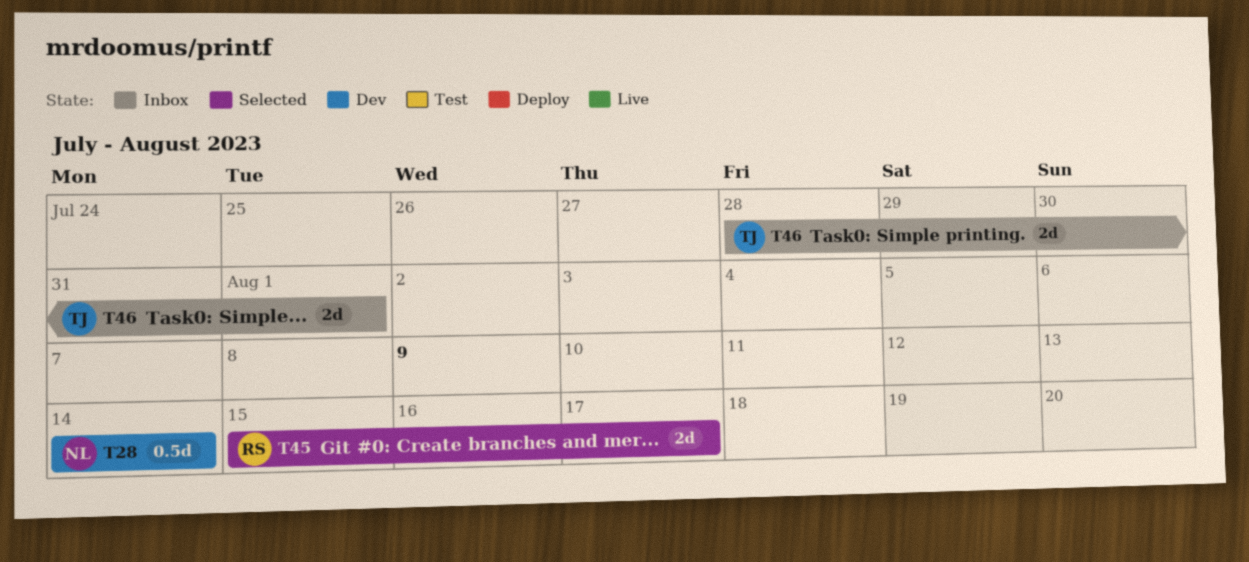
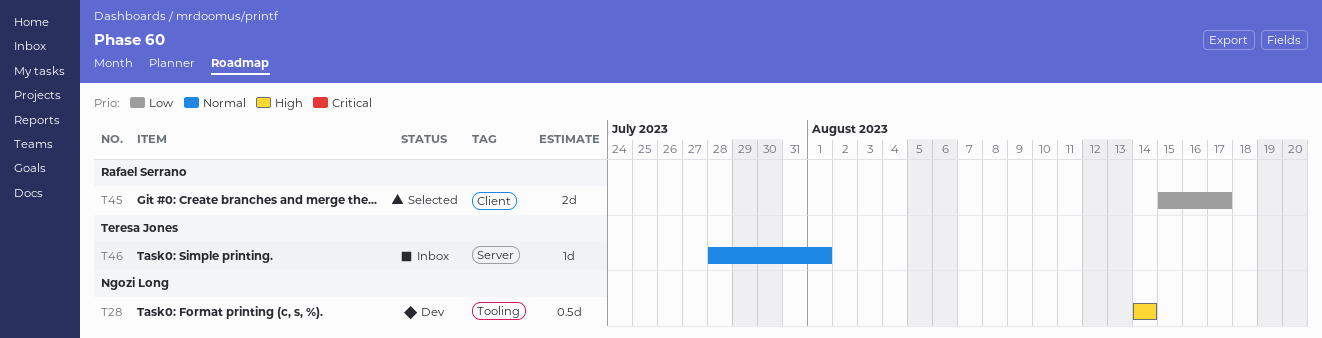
T46, estimate: 2d -> 1d

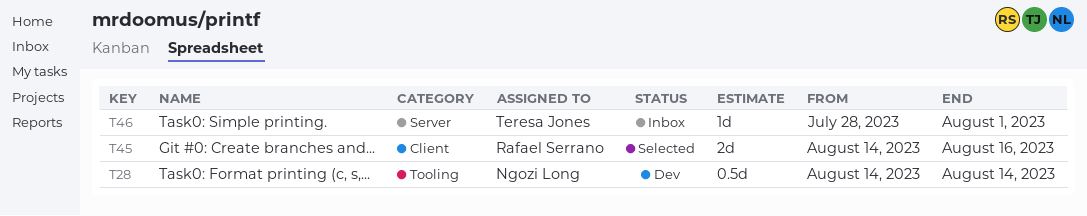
T45, start: Aug 15 -> Aug 14
T45, due: Aug 17 -> Aug 16

